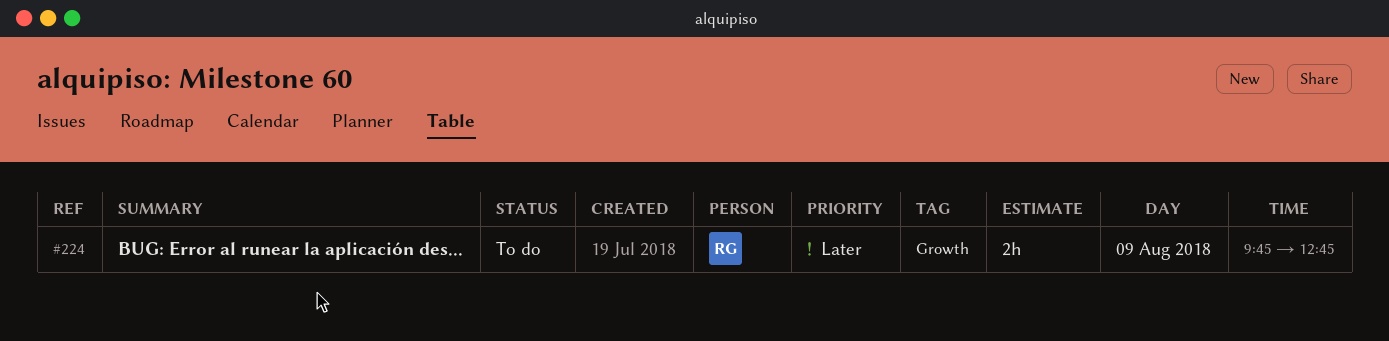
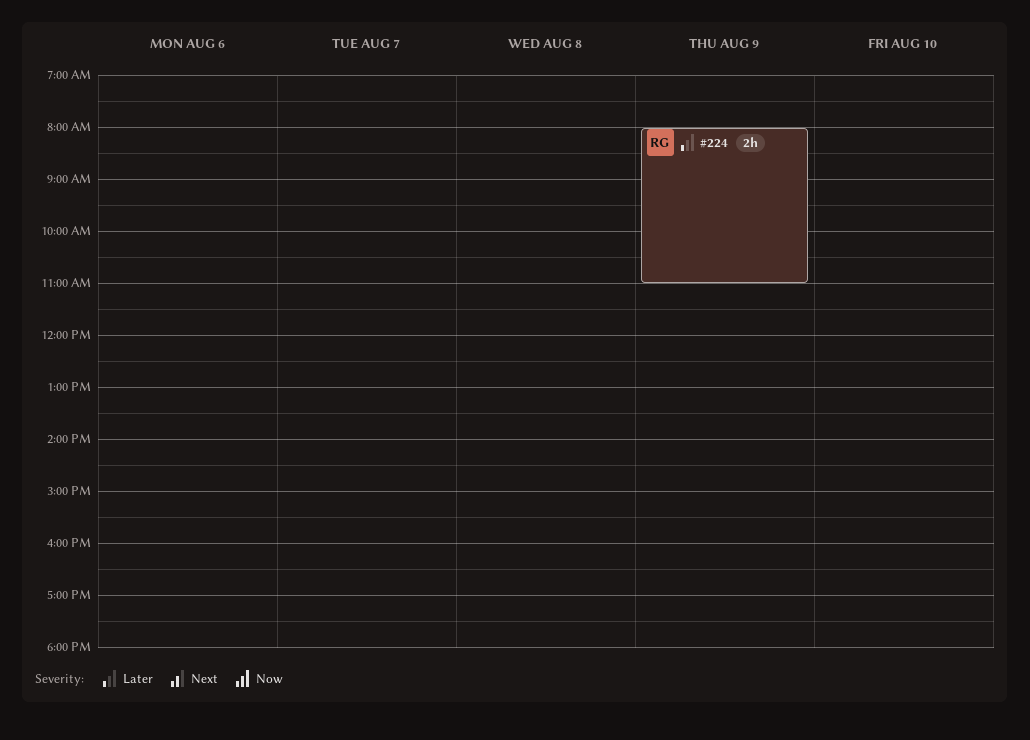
#224, begins: 09:45 -> 08:00
#224, ends: 12:45 -> 11:00

